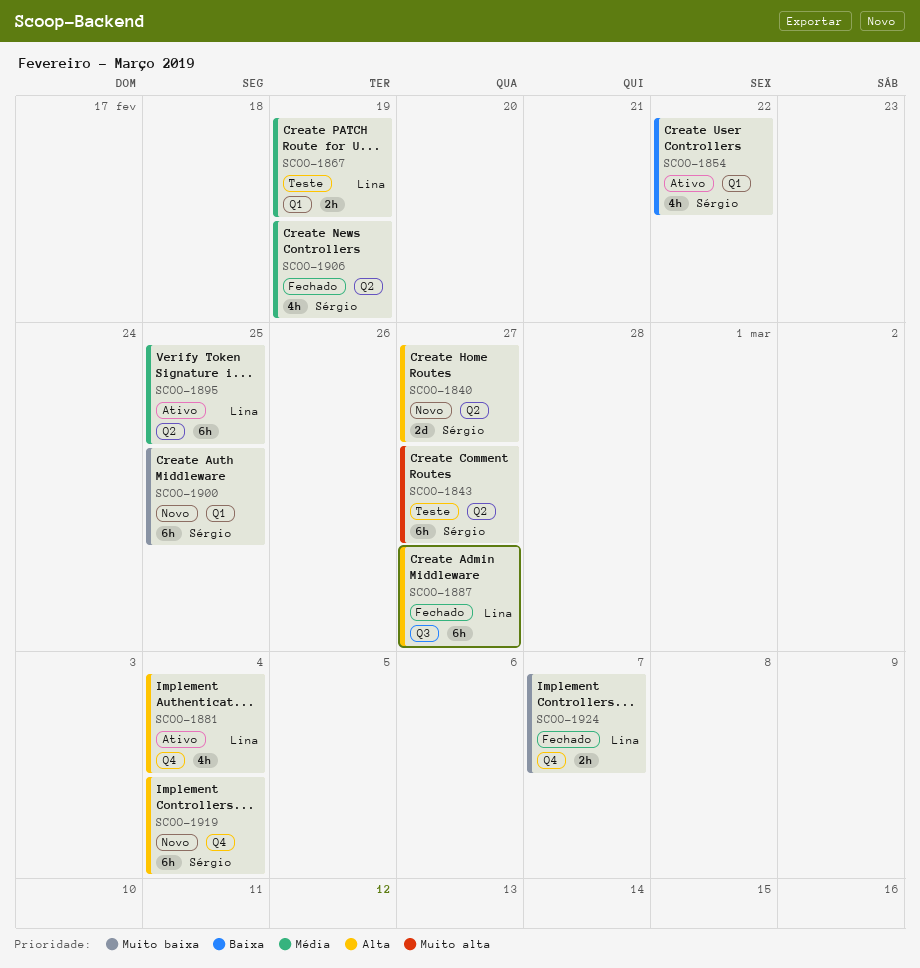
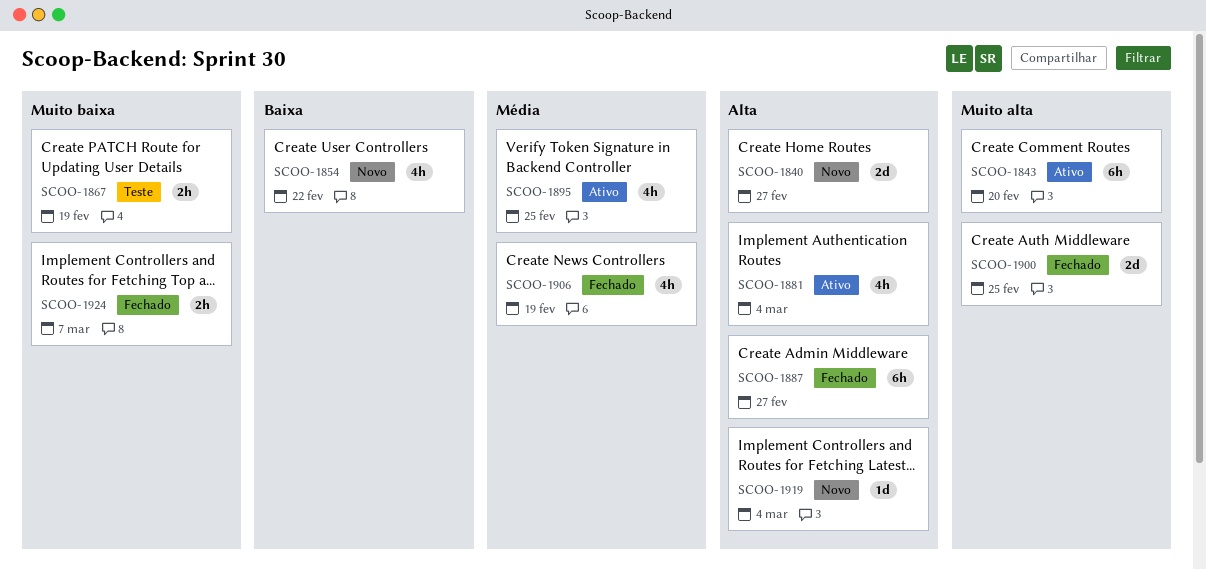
SCOO-1843, status: Teste -> Ativo
SCOO-1843, due: Feb 27 -> Feb 20
SCOO-1854, status: Ativo -> Novo
SCOO-1867, priority: Média -> Muito baixa
SCOO-1895, estimate: 6h -> 4h
SCOO-1900, status: Novo -> Fechado
SCOO-1900, priority: Muito baixa -> Muito alta
SCOO-1900, estimate: 6h -> 2d
SCOO-1919, estimate: 6h -> 1d

